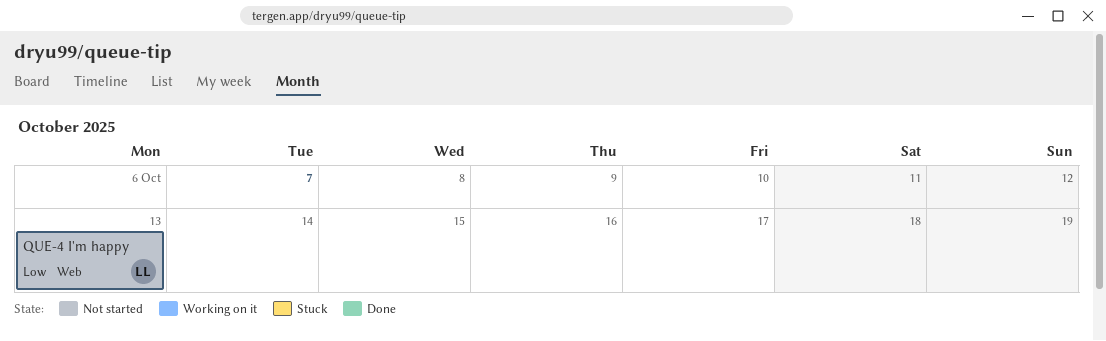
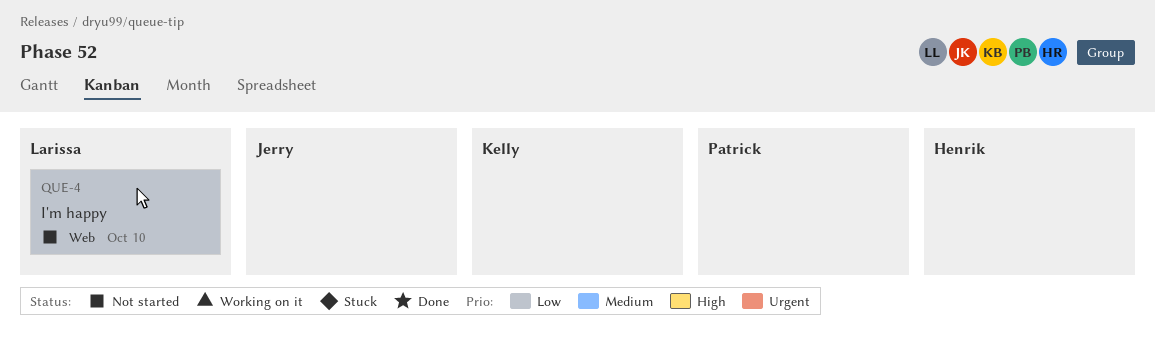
QUE-4, due: Oct 13 -> Oct 10

